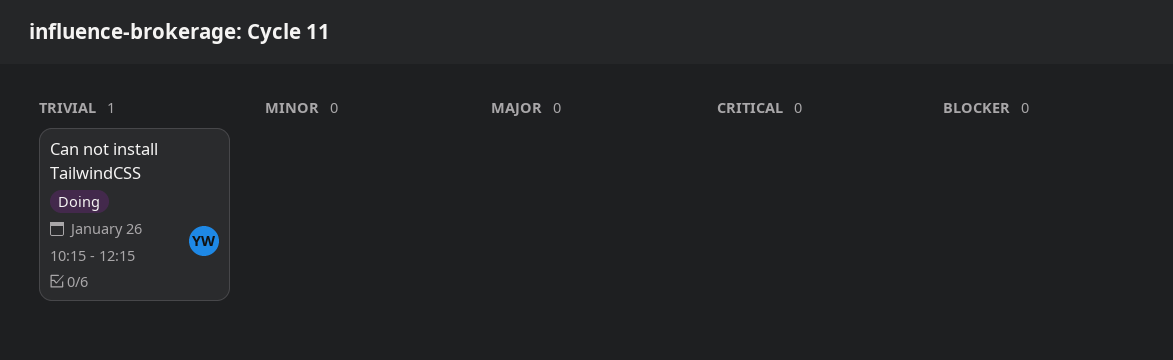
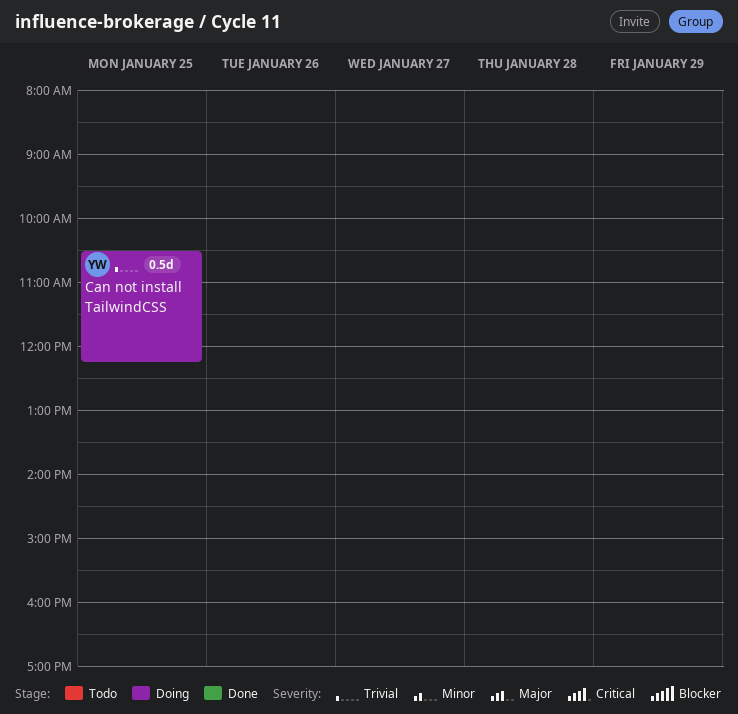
Can not install TailwindCSS, day: Jan 26 -> Jan 25
Can not install TailwindCSS, begins: 10:15 -> 10:30

